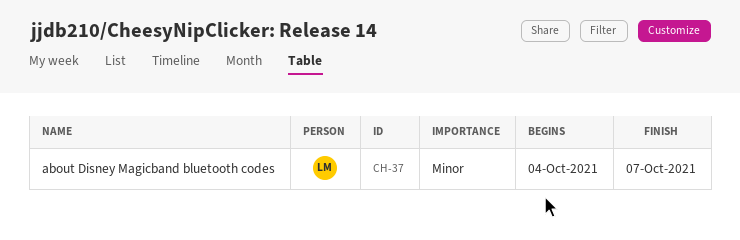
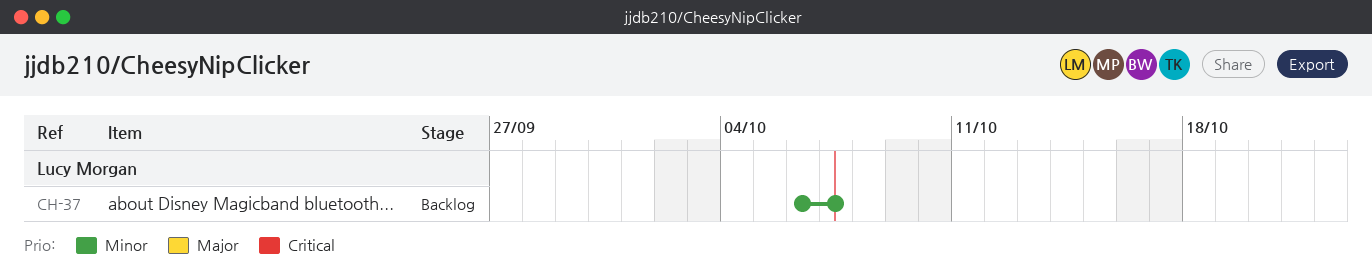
CH-37, start: Oct 4 -> Oct 6

